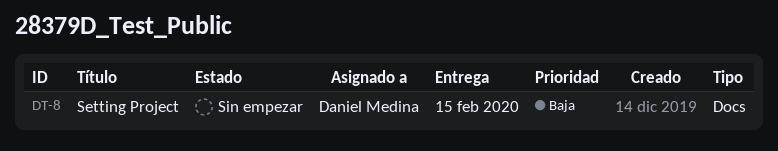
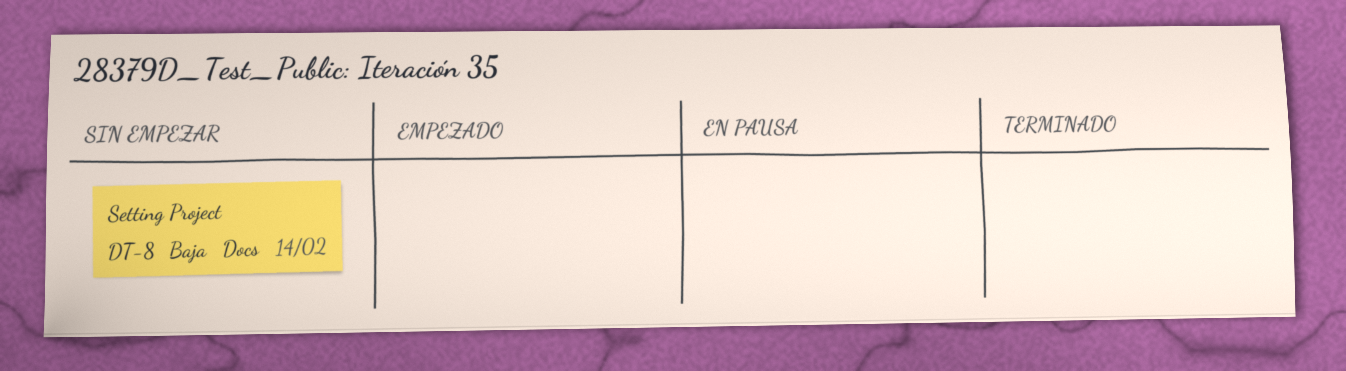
DT-8, due: Feb 15 -> Feb 14

